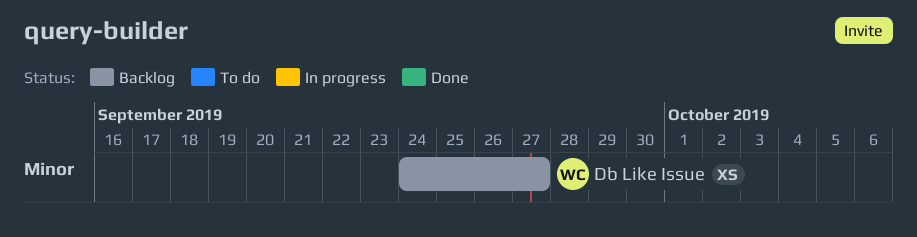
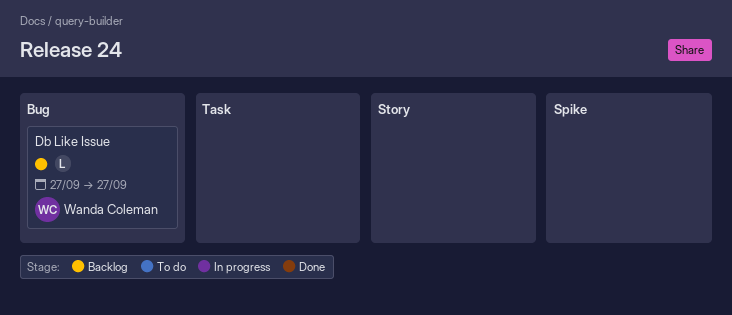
Db Like Issue, estimate: XS -> L
Db Like Issue, start: Sep 24 -> Sep 27

